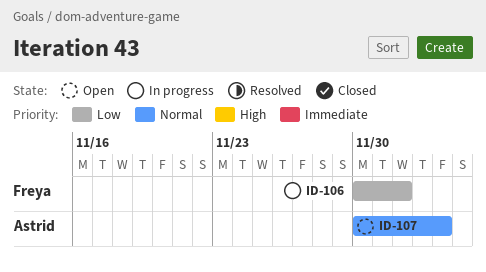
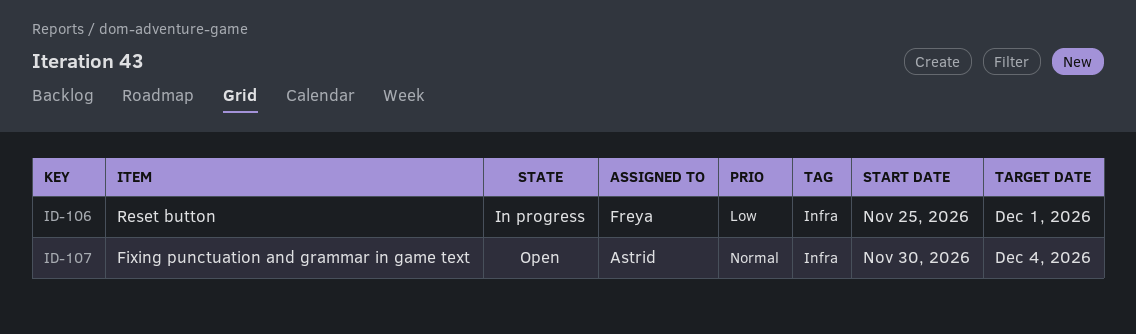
ID-106, start: Nov 30 -> Nov 25
ID-106, due: Dec 2 -> Dec 1

